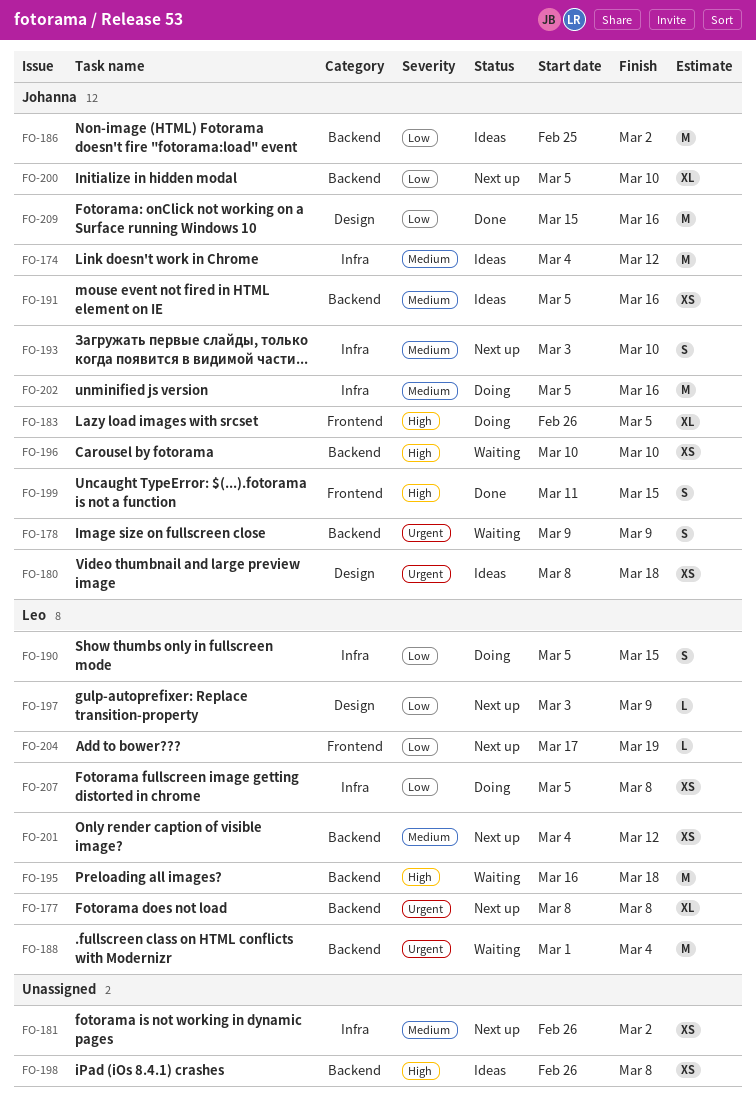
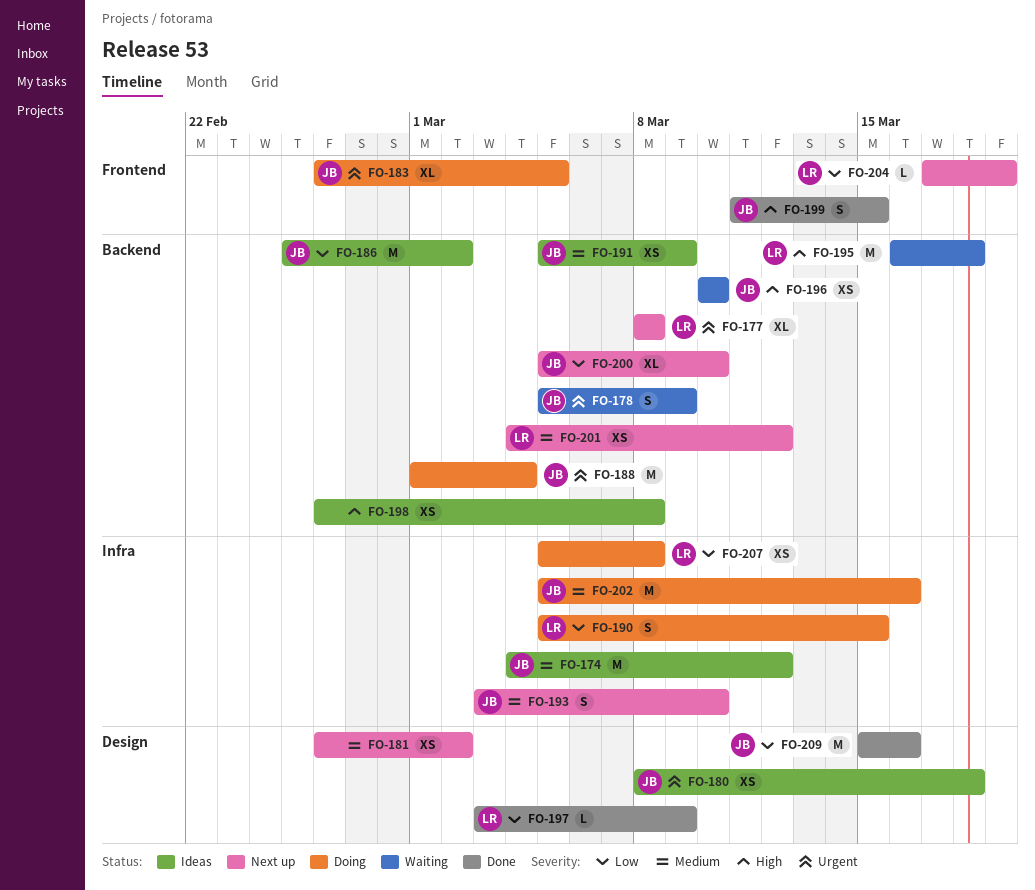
FO-178, start: Mar 9 -> Mar 5
FO-181, label: Infra -> Design
FO-183, priority: High -> Urgent
FO-188, status: Waiting -> Doing
FO-188, owner: Leo -> Johanna
FO-191, due: Mar 16 -> Mar 9
FO-197, status: Next up -> Done

